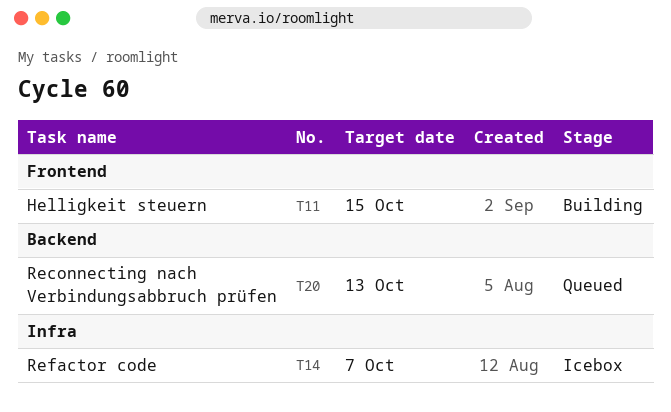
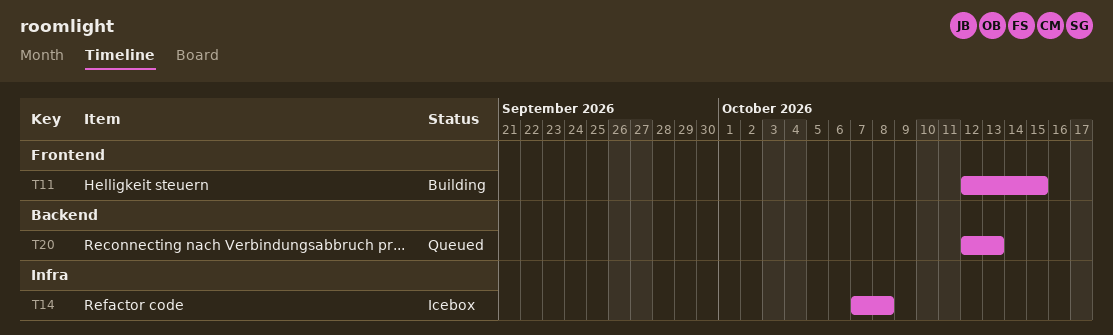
T14, due: Oct 7 -> Oct 8

